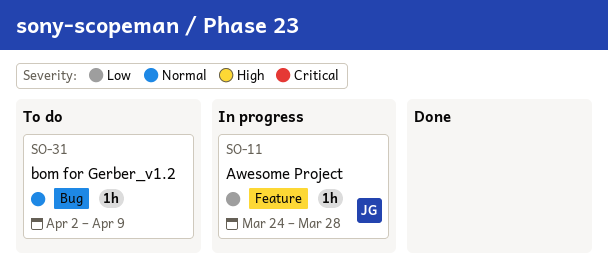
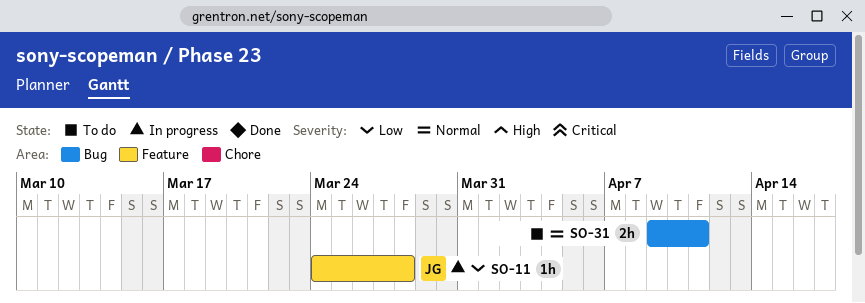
SO-31, estimate: 1h -> 2h
SO-31, start: Apr 2 -> Apr 9
SO-31, due: Apr 9 -> Apr 11

